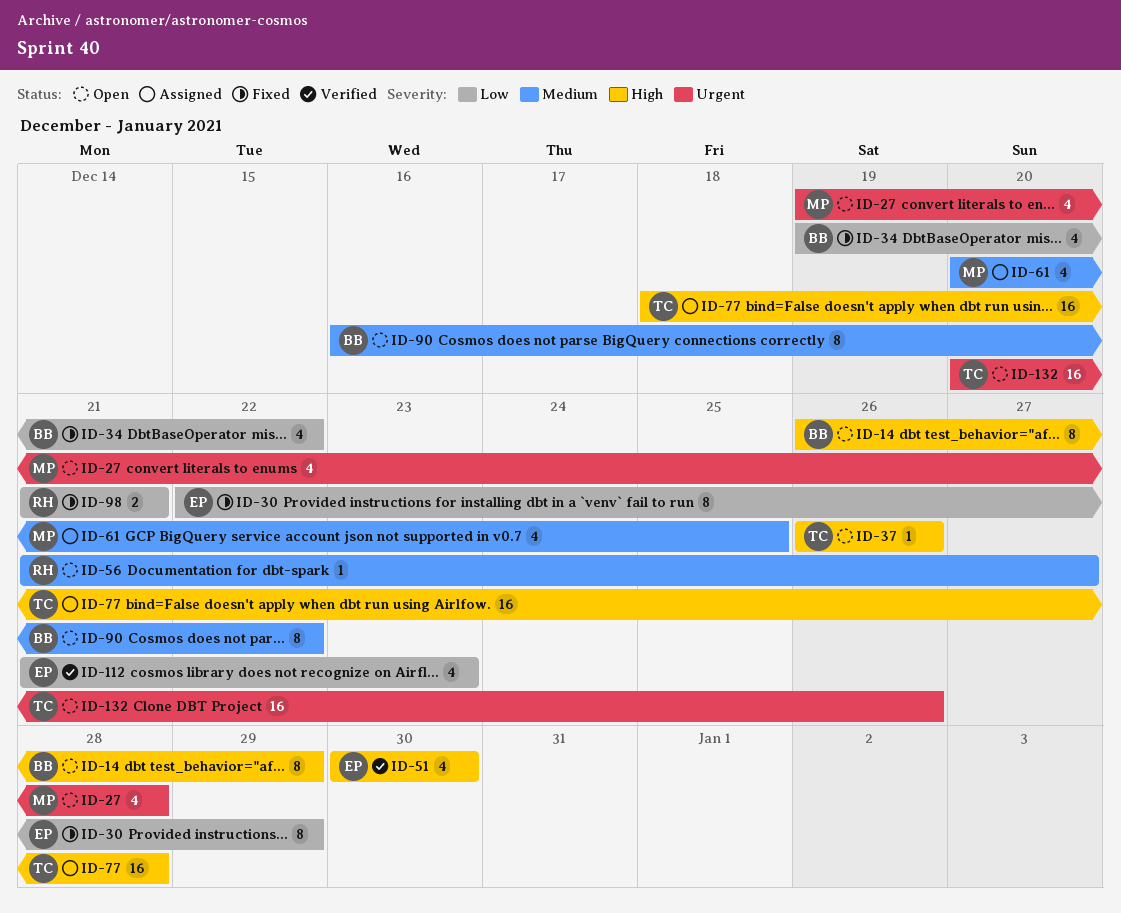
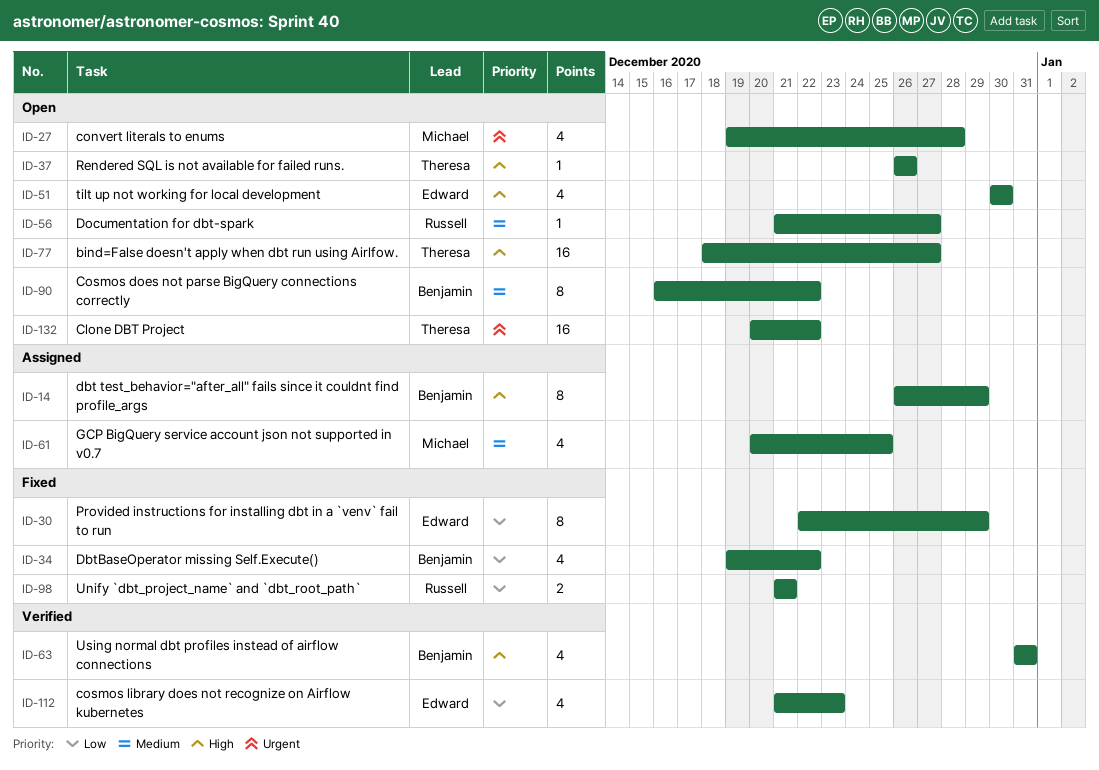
ID-14, status: Open -> Assigned
ID-51, status: Verified -> Open
ID-63: none -> present
ID-77, status: Assigned -> Open
ID-77, due: Dec 28 -> Dec 27
ID-132, due: Dec 26 -> Dec 22

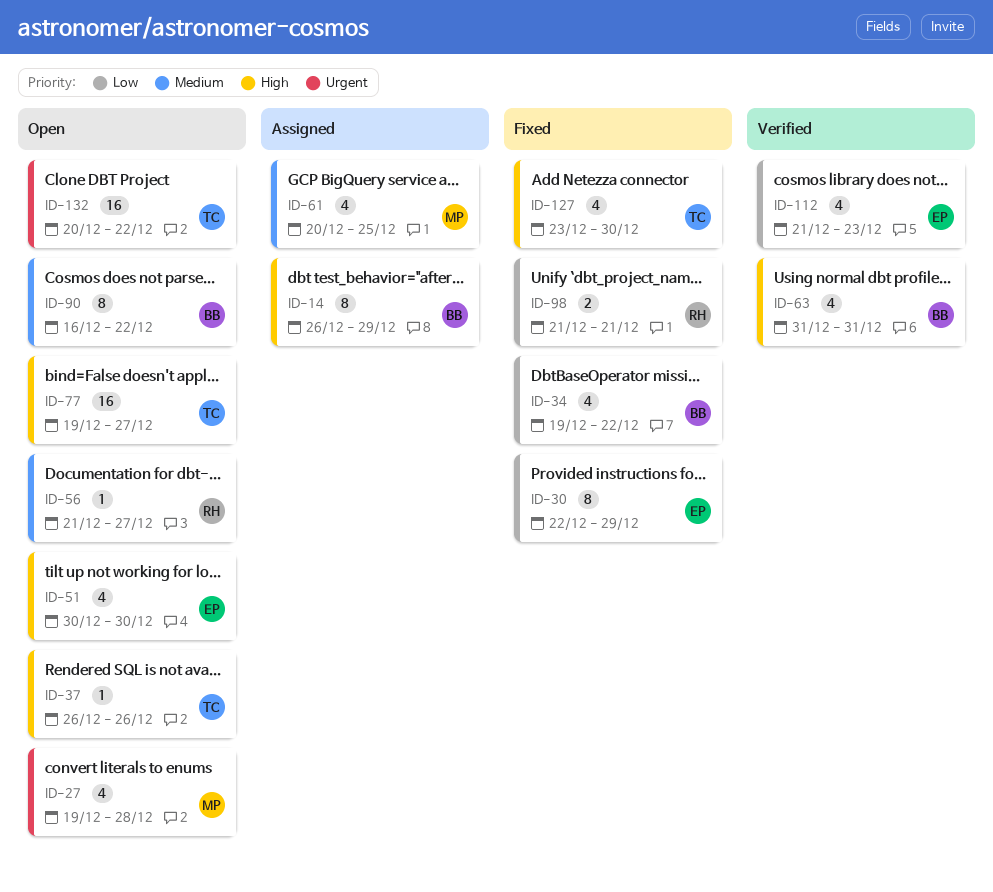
ID-77, start: Dec 18 -> Dec 19
ID-127: none -> present

